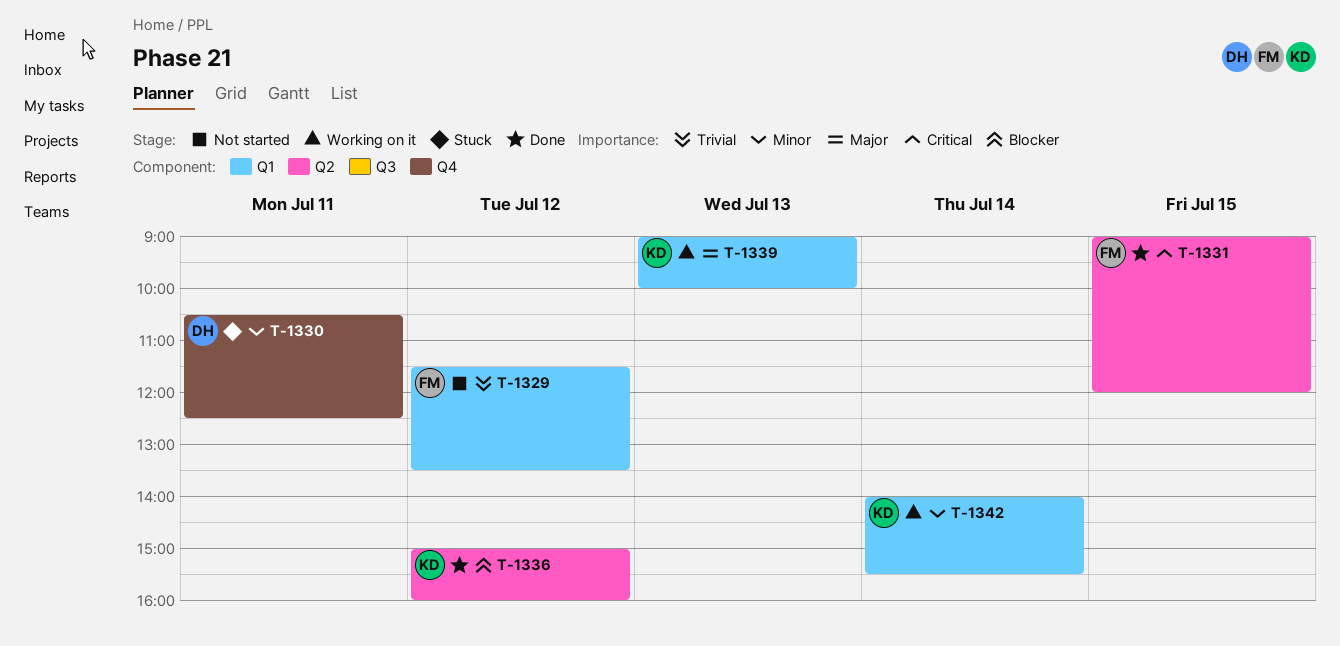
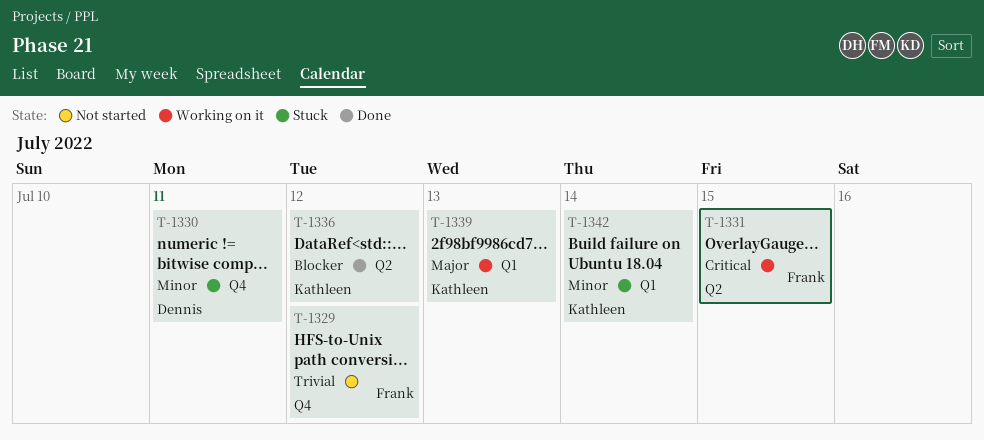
T-1329, label: Q1 -> Q4
T-1331, status: Done -> Working on it
T-1342, status: Working on it -> Stuck

